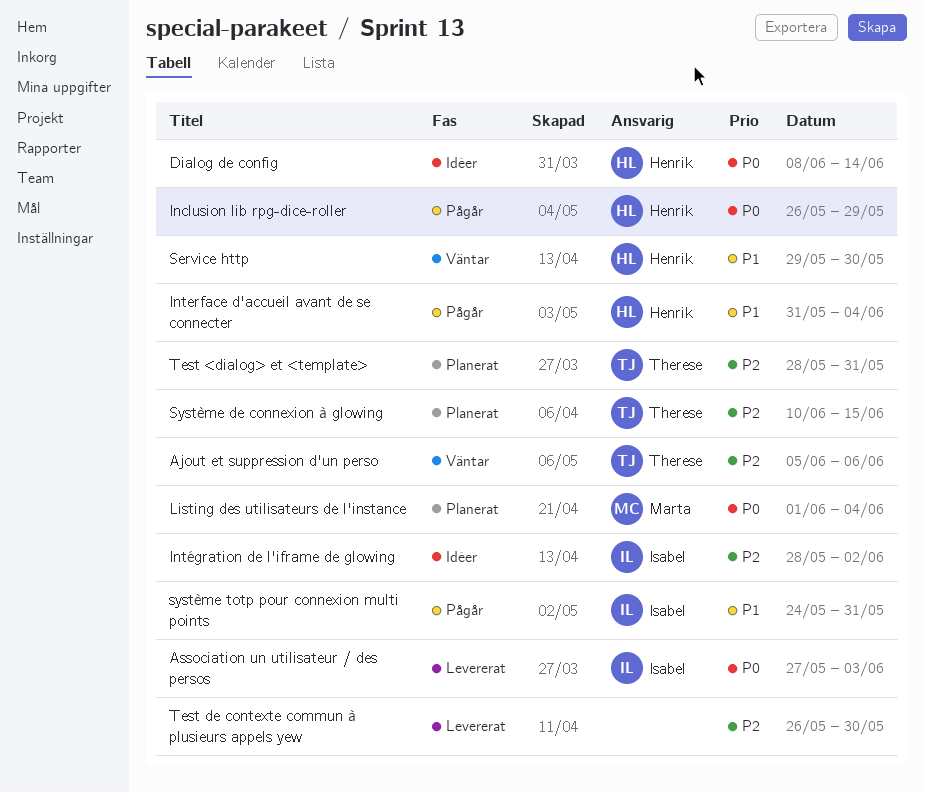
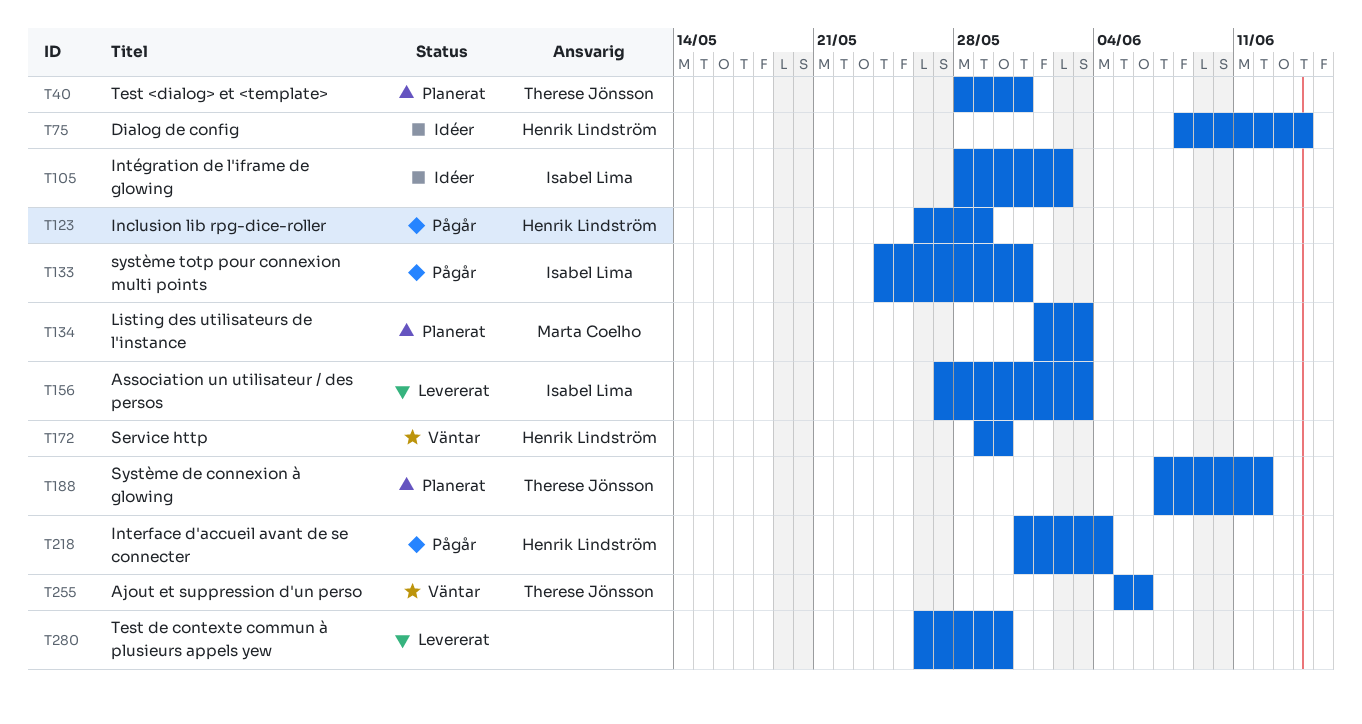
Listing des utilisateurs de l'instance, due: Jun 4 -> Jun 3
Système de connexion à glowing, start: Jun 10 -> Jun 7
Système de connexion à glowing, due: Jun 15 -> Jun 12

